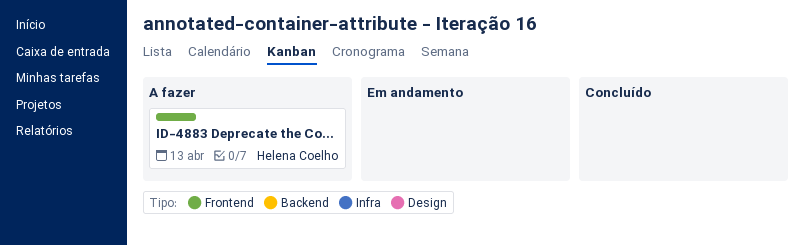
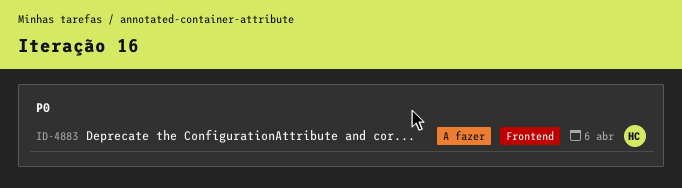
ID-4883, due: Apr 13 -> Apr 6

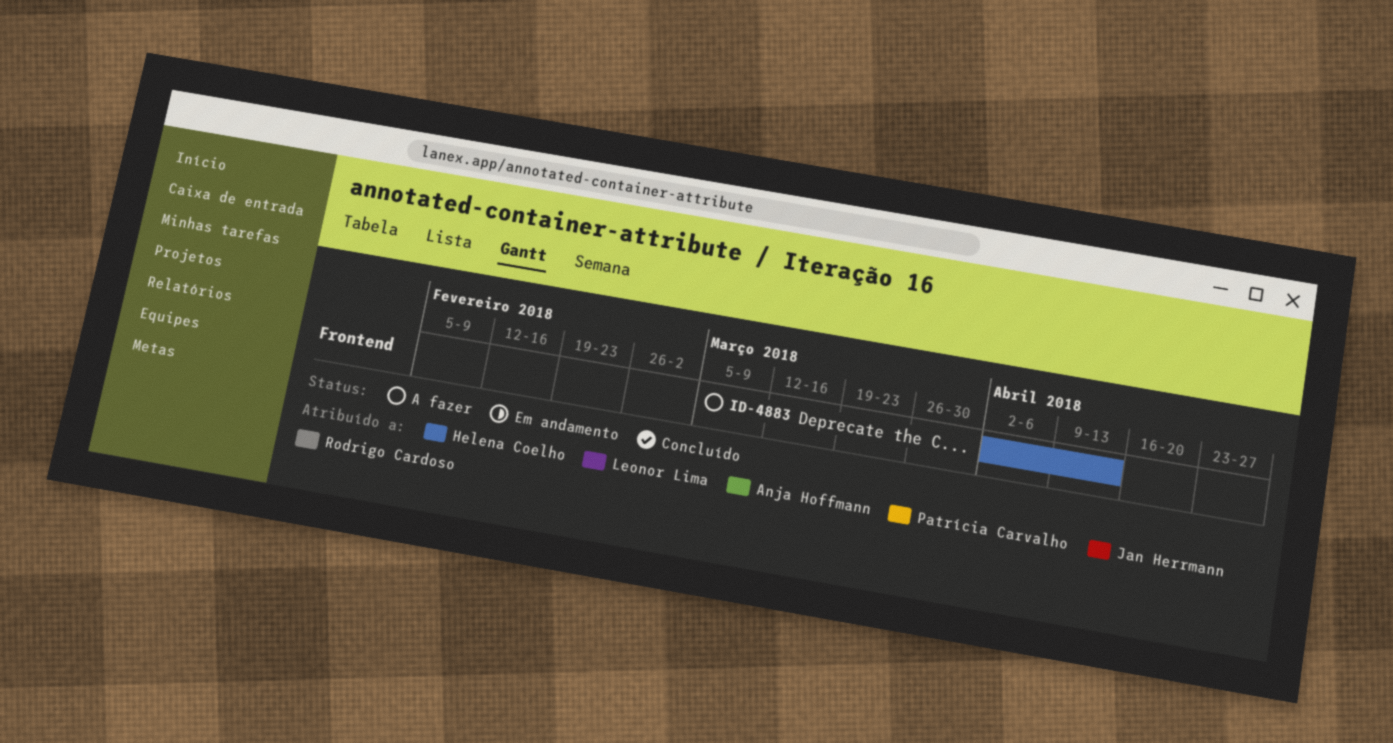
ID-4883, due: Apr 6 -> Apr 13

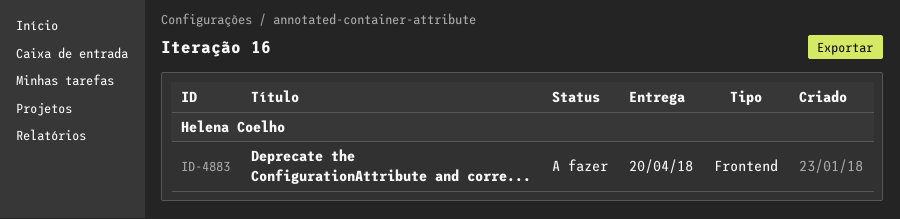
ID-4883, due: Apr 13 -> Apr 20

